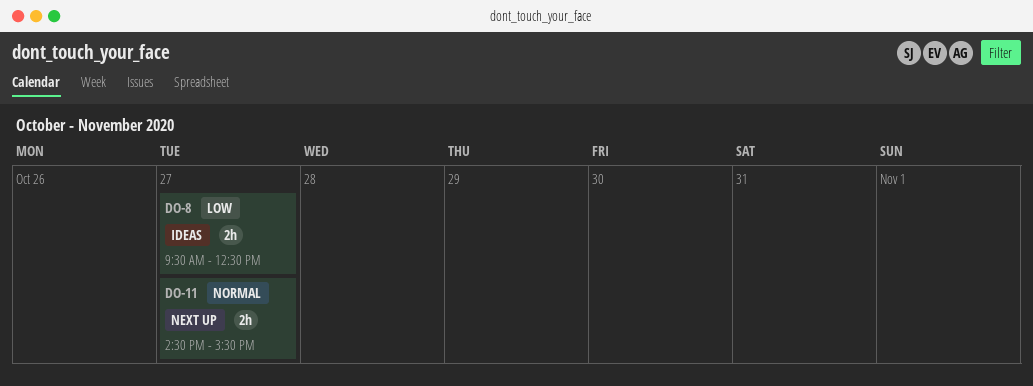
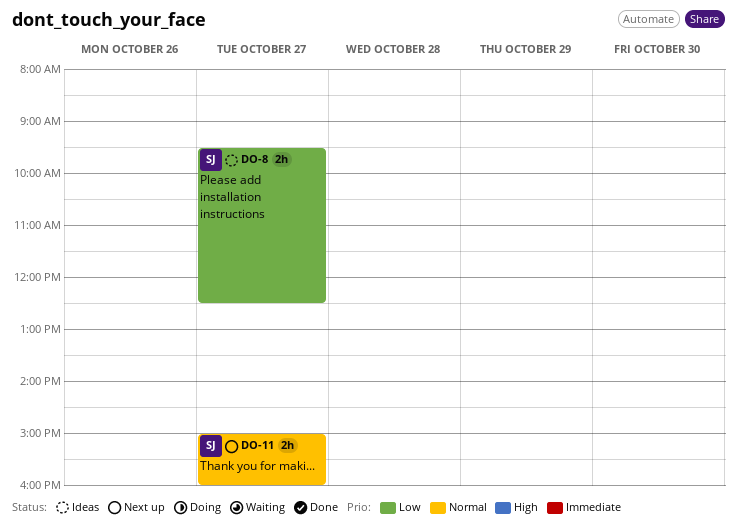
DO-11, begins: 14:30 -> 15:00
DO-11, ends: 15:30 -> 16:00

